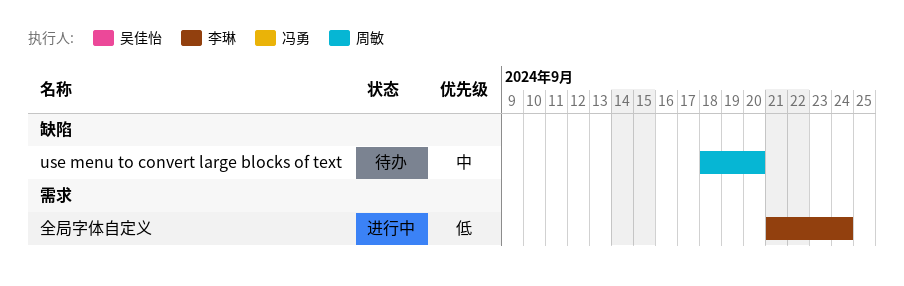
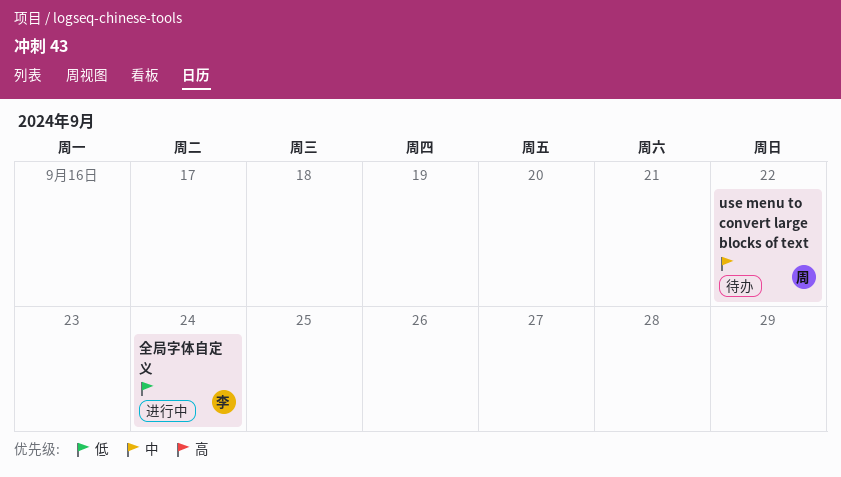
use menu to convert large blocks of text, due: Sep 20 -> Sep 22

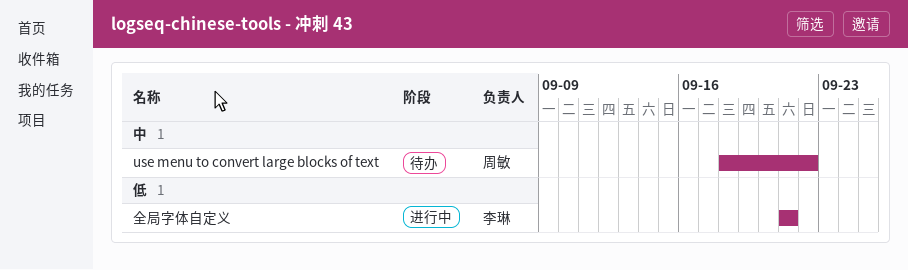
全局字体自定义, due: Sep 24 -> Sep 21

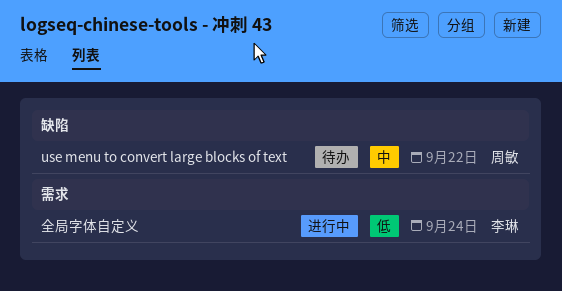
全局字体自定义, due: Sep 21 -> Sep 24

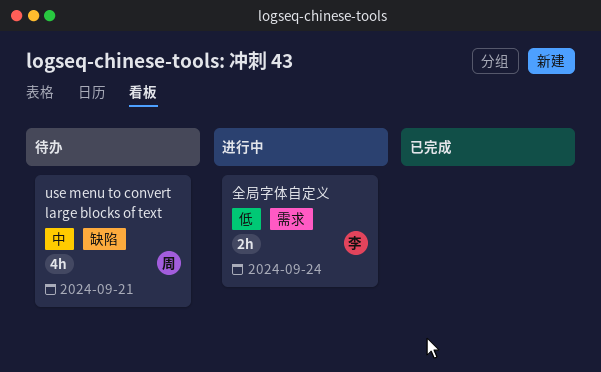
use menu to convert large blocks of text, due: Sep 22 -> Sep 21

